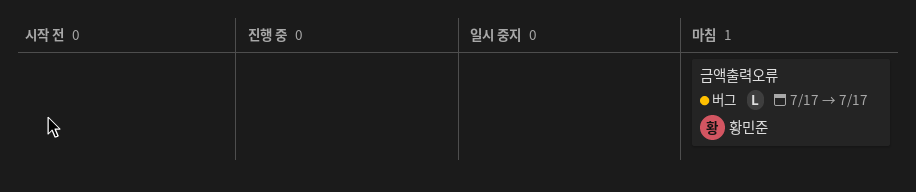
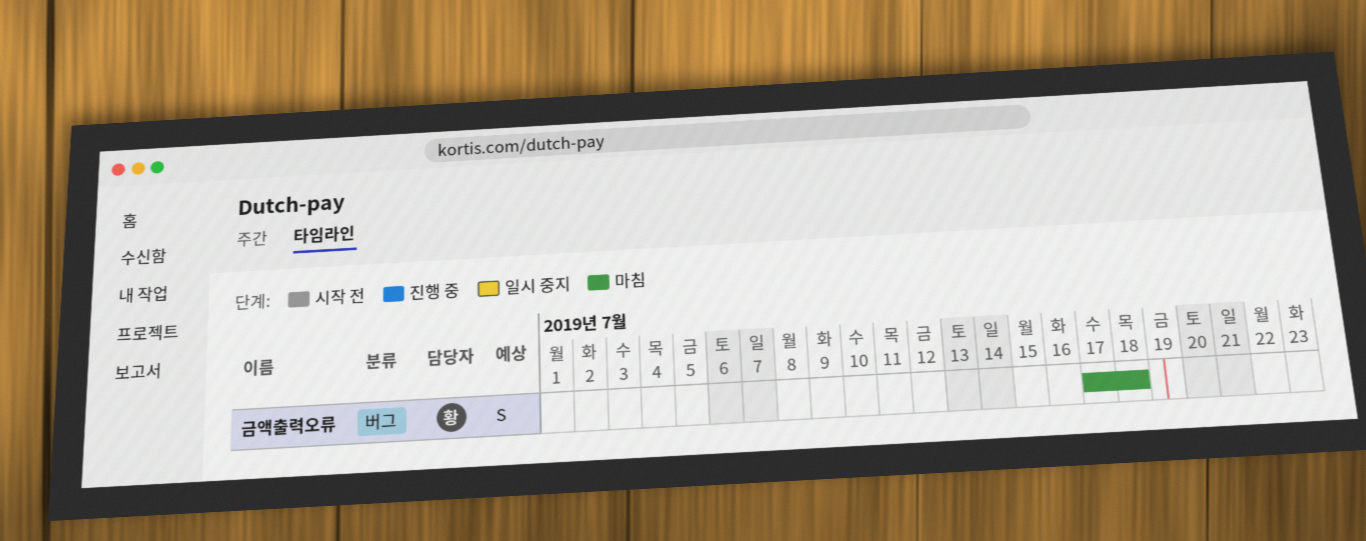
금액출력오류, estimate: L -> S
금액출력오류, due: Jul 17 -> Jul 18

